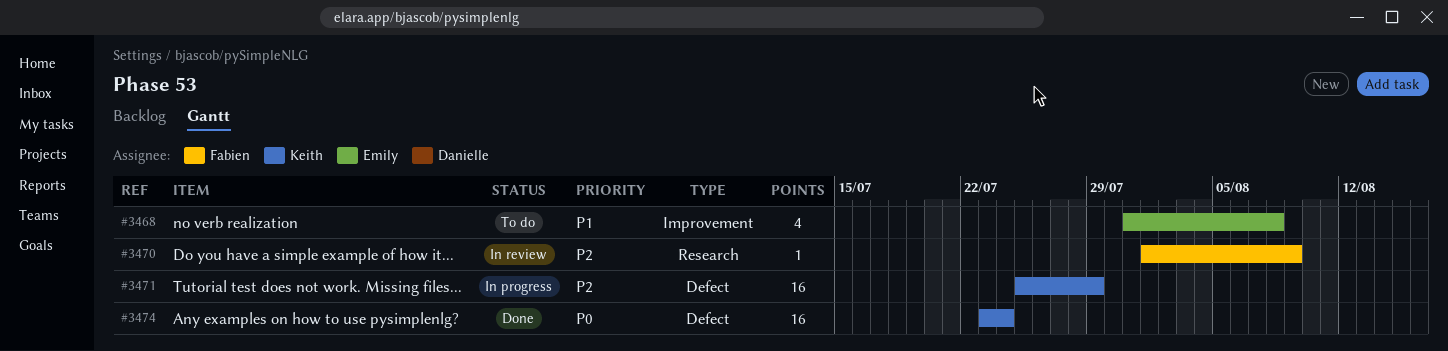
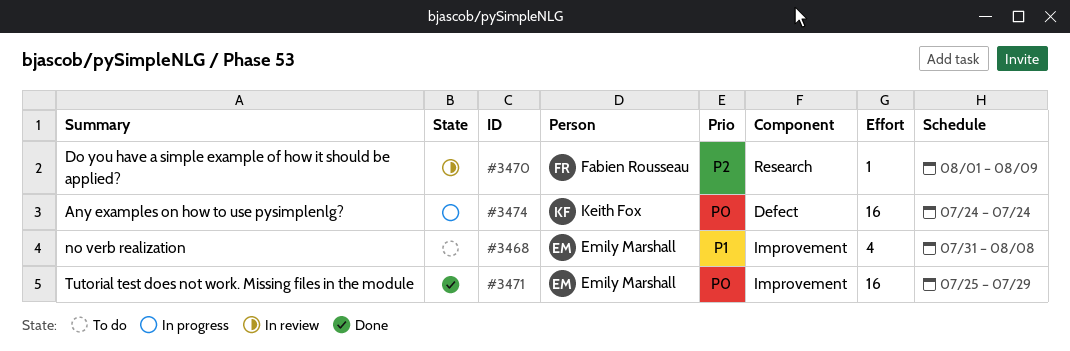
#3471, status: In progress -> Done
#3471, owner: Keith Fox -> Emily Marshall
#3471, priority: P2 -> P0
#3471, label: Defect -> Improvement
#3474, status: Done -> In progress
#3474, start: Jul 23 -> Jul 24

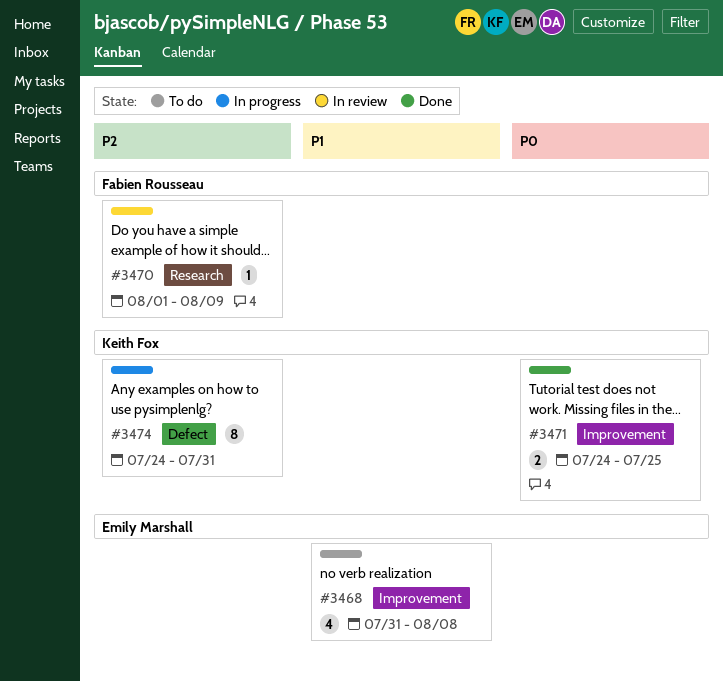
#3471, owner: Emily Marshall -> Keith Fox
#3471, estimate: 16 -> 2
#3471, start: Jul 25 -> Jul 24
#3471, due: Jul 29 -> Jul 25
#3474, priority: P0 -> P2
#3474, estimate: 16 -> 8
#3474, due: Jul 24 -> Jul 31

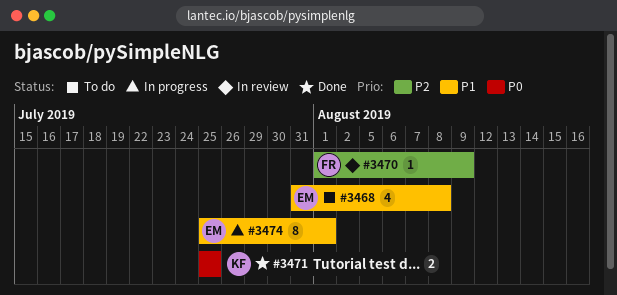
#3471, start: Jul 24 -> Jul 25
#3474, owner: Keith Fox -> Emily Marshall
#3474, priority: P2 -> P1
#3474, start: Jul 24 -> Jul 25
#3474, due: Jul 31 -> Aug 1

